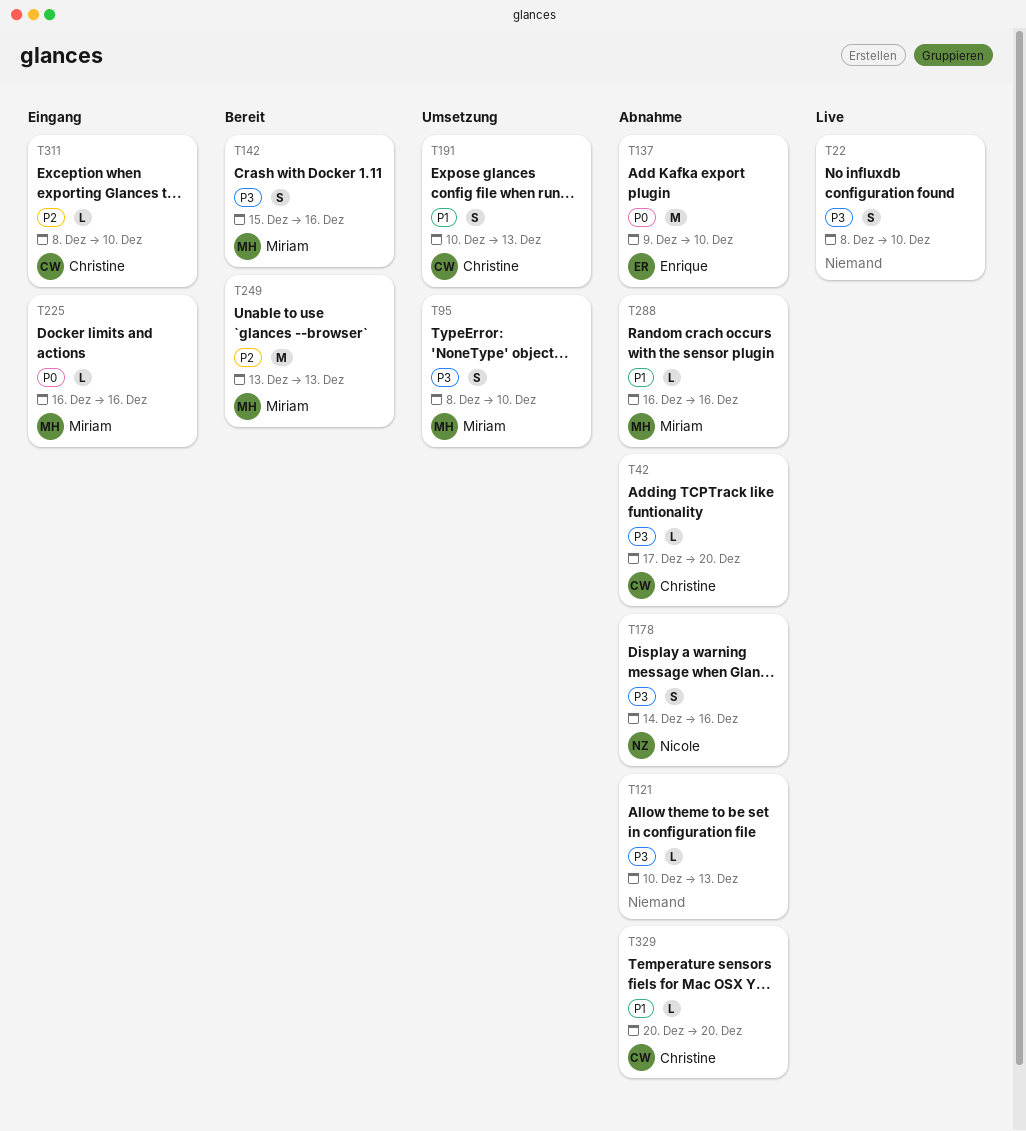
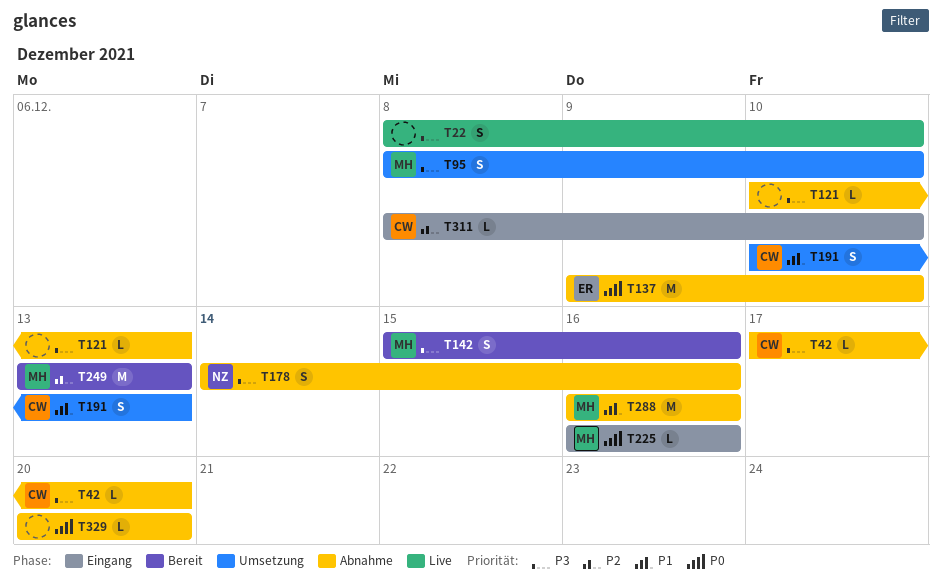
T288, estimate: L -> M
T329, owner: Christine -> none
T329, priority: P1 -> P0

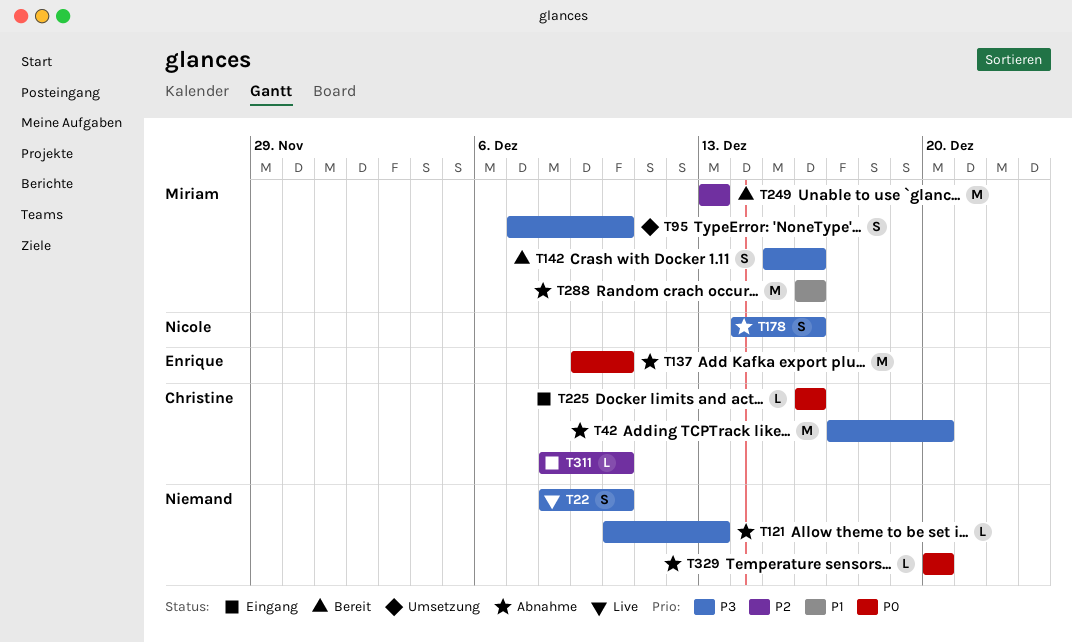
T42, estimate: L -> M
T95, start: Dec 8 -> Dec 7
T191: present -> none
T225, owner: Miriam -> Christine

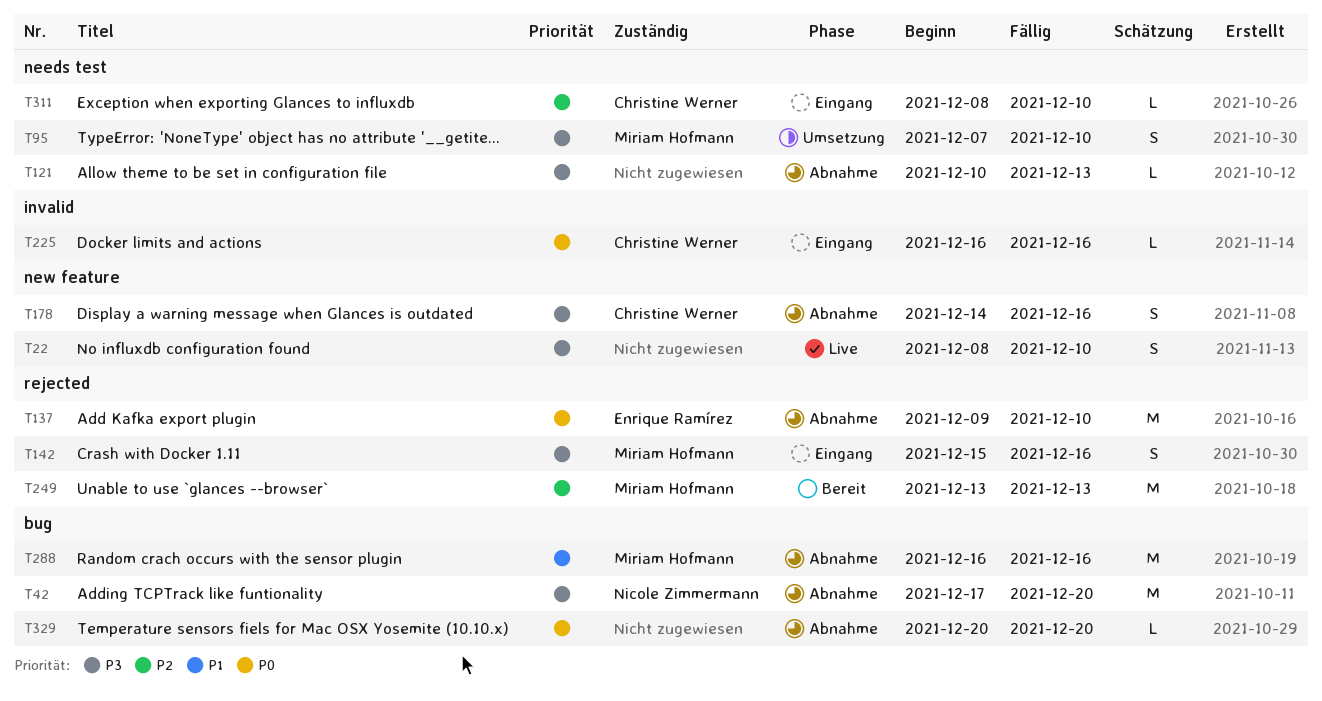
T42, owner: Christine Werner -> Nicole Zimmermann
T142, status: Bereit -> Eingang
T178, owner: Nicole Zimmermann -> Christine Werner

